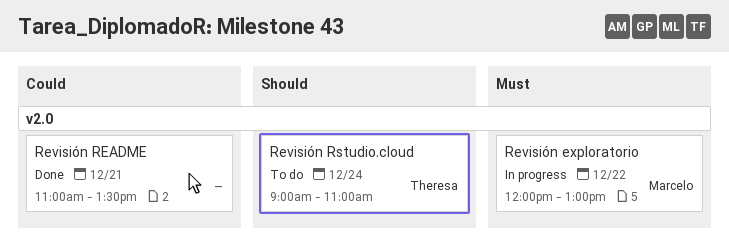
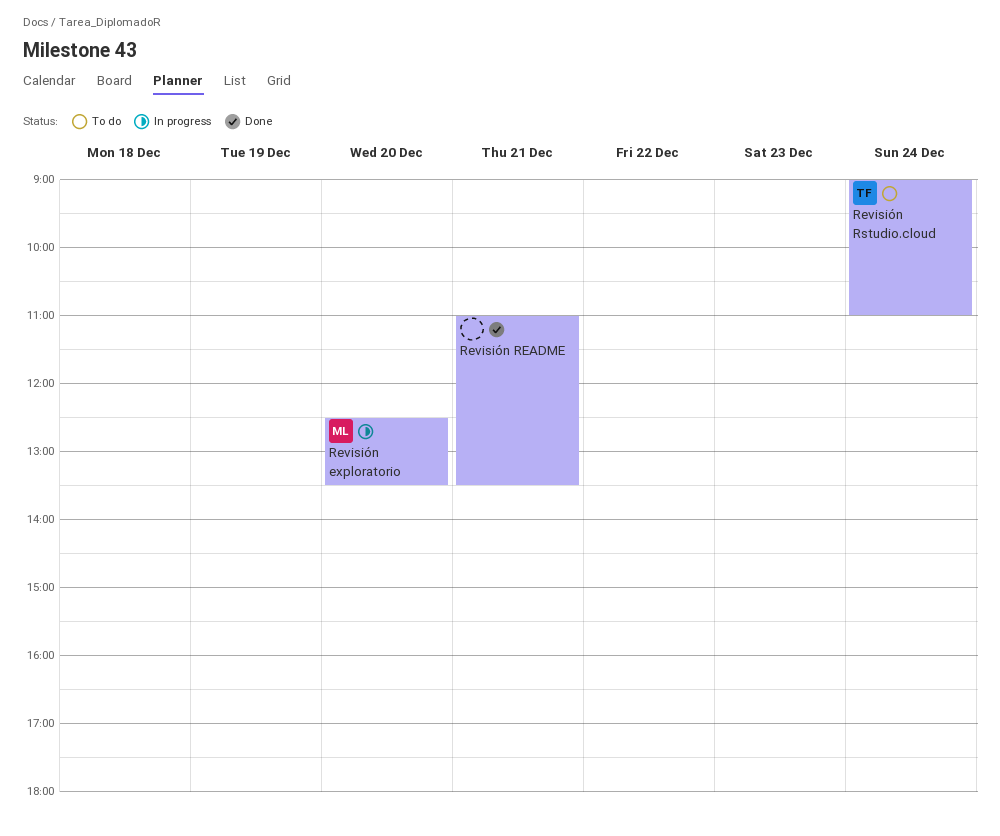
Revisión exploratorio, day: Dec 22 -> Dec 20
Revisión exploratorio, begins: 12:00 -> 12:30
Revisión exploratorio, ends: 13:00 -> 13:30

